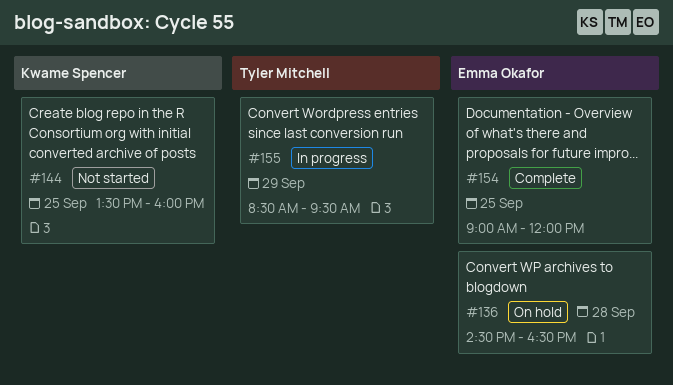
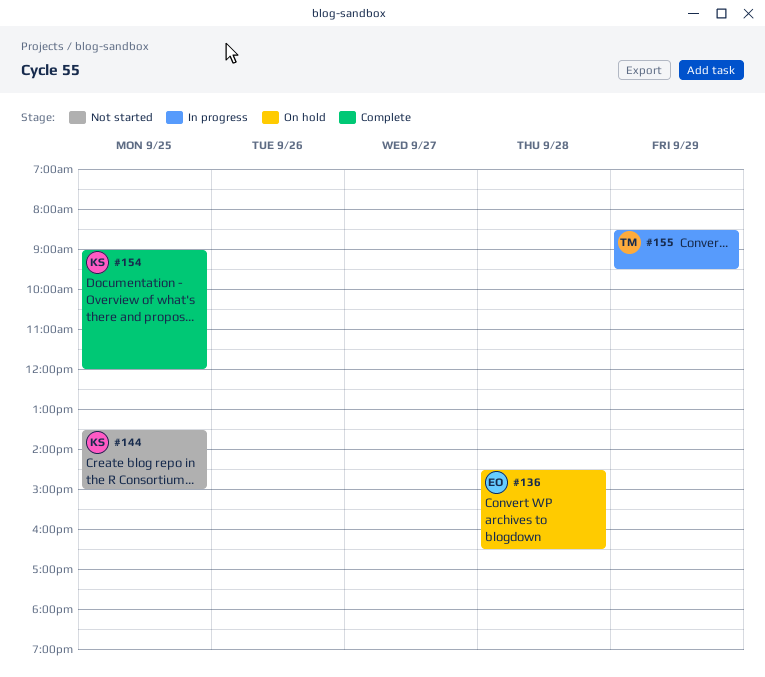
#144, ends: 16:00 -> 15:00
#154, owner: Emma Okafor -> Kwame Spencer

